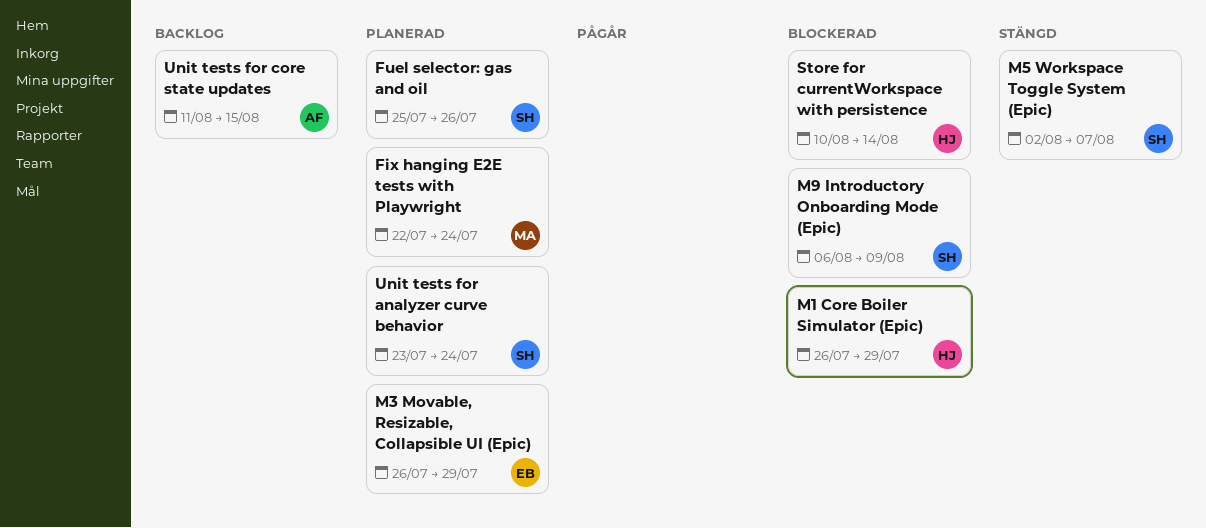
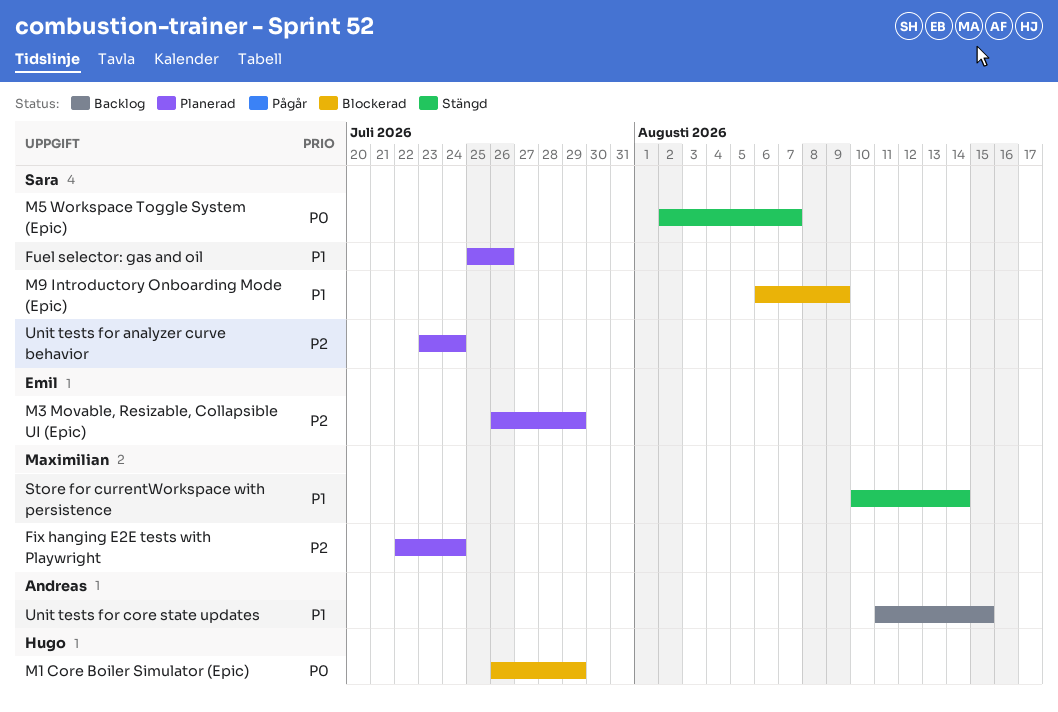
Store for currentWorkspace with persistence, status: Blockerad -> Stängd
Store for currentWorkspace with persistence, owner: Hugo -> Maximilian

